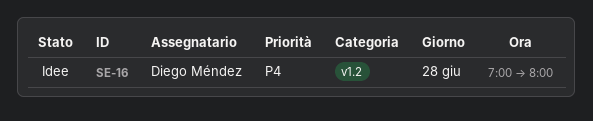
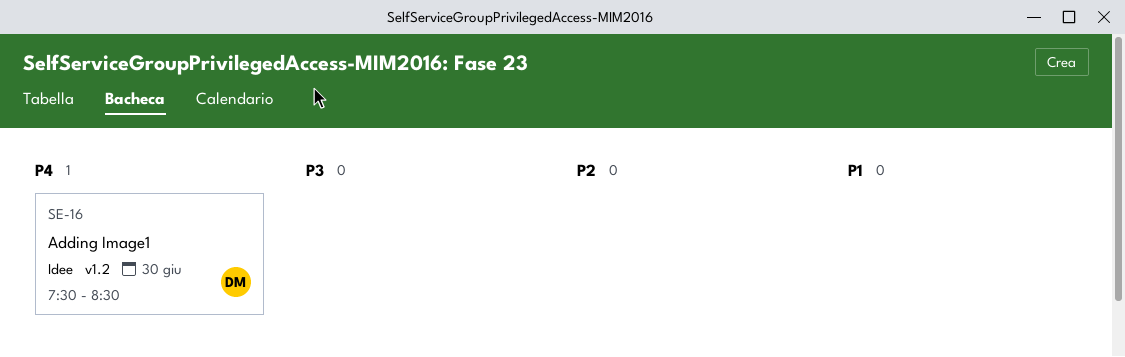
SE-16, day: Jun 28 -> Jun 30
SE-16, begins: 07:00 -> 07:30
SE-16, ends: 08:00 -> 08:30

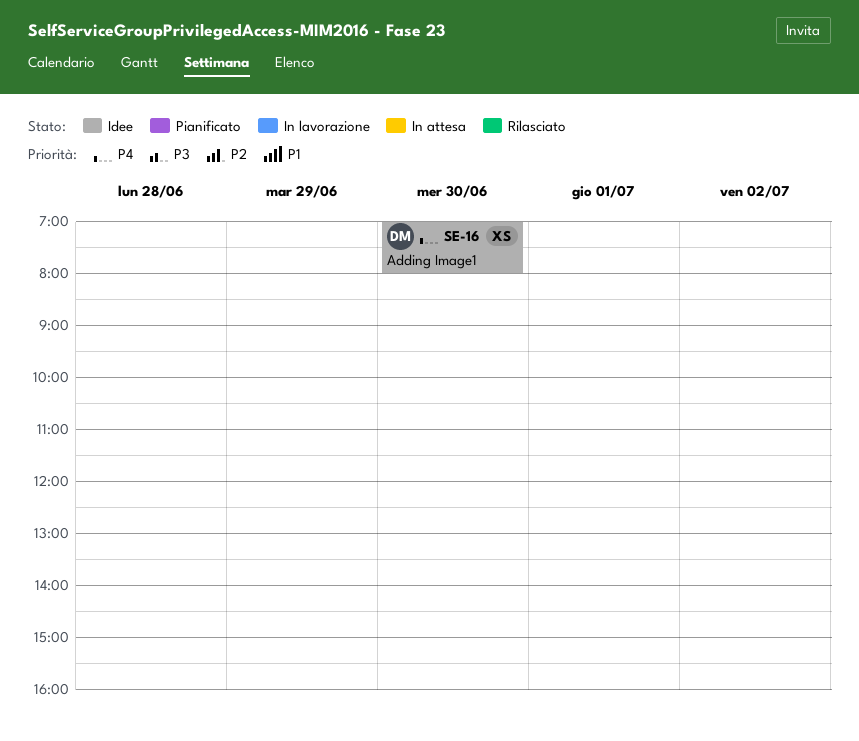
SE-16, begins: 07:30 -> 07:00
SE-16, ends: 08:30 -> 08:00

